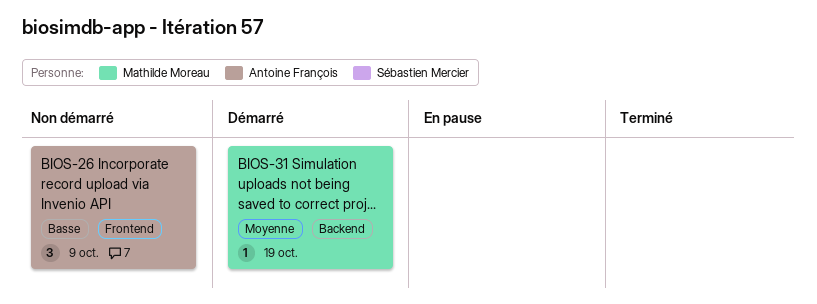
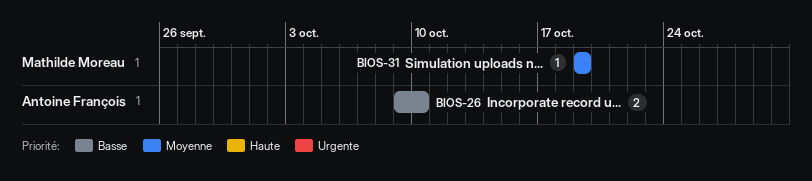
BIOS-26, estimate: 3 -> 2
BIOS-26, due: Oct 9 -> Oct 10

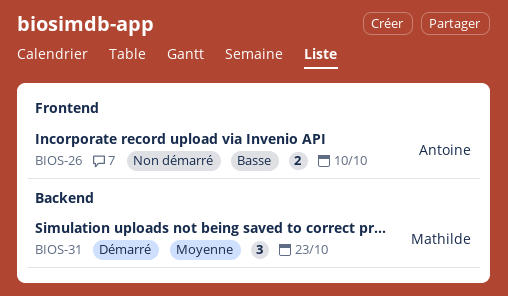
BIOS-31, estimate: 1 -> 3
BIOS-31, due: Oct 19 -> Oct 23

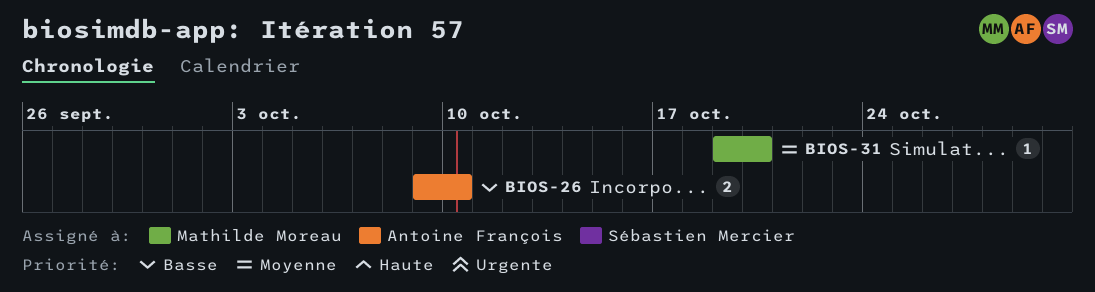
BIOS-31, estimate: 3 -> 1
BIOS-31, due: Oct 23 -> Oct 20

